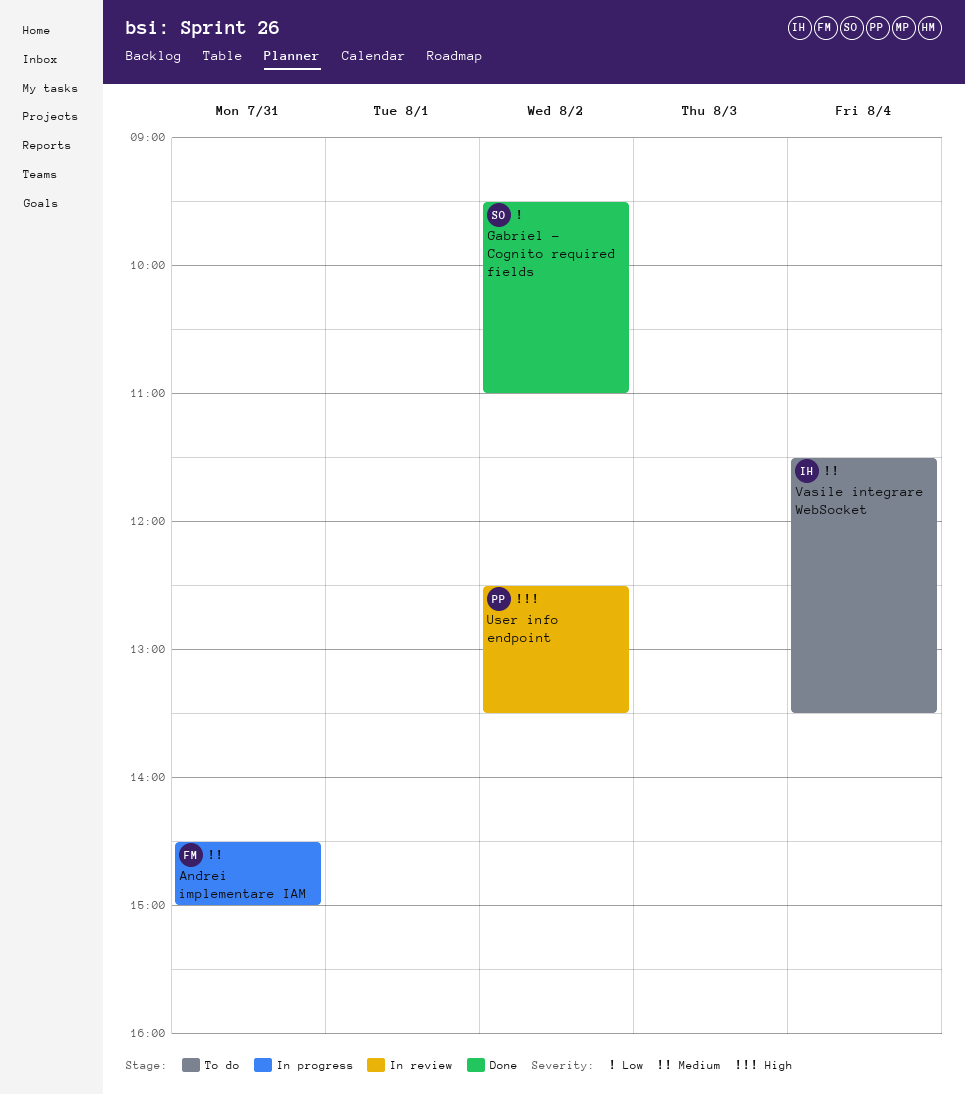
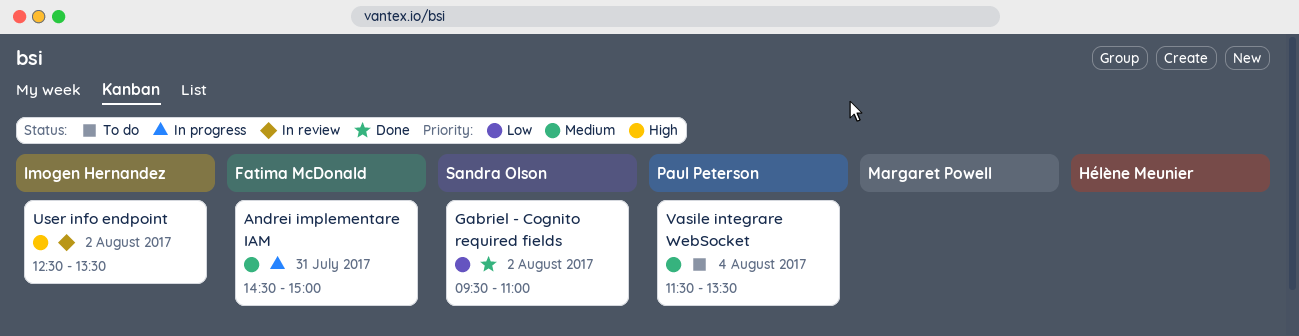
User info endpoint, owner: Paul Peterson -> Imogen Hernandez
Vasile integrare WebSocket, owner: Imogen Hernandez -> Paul Peterson

